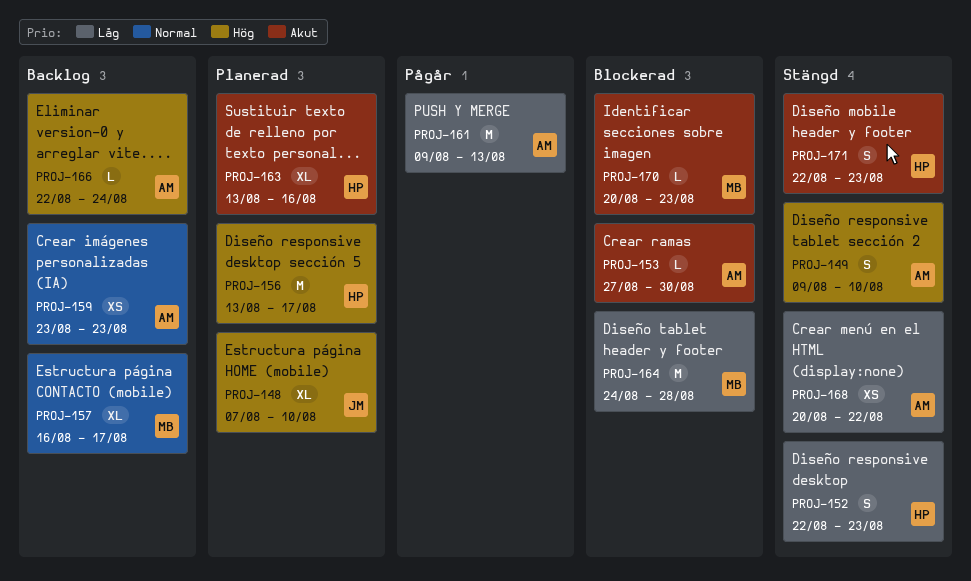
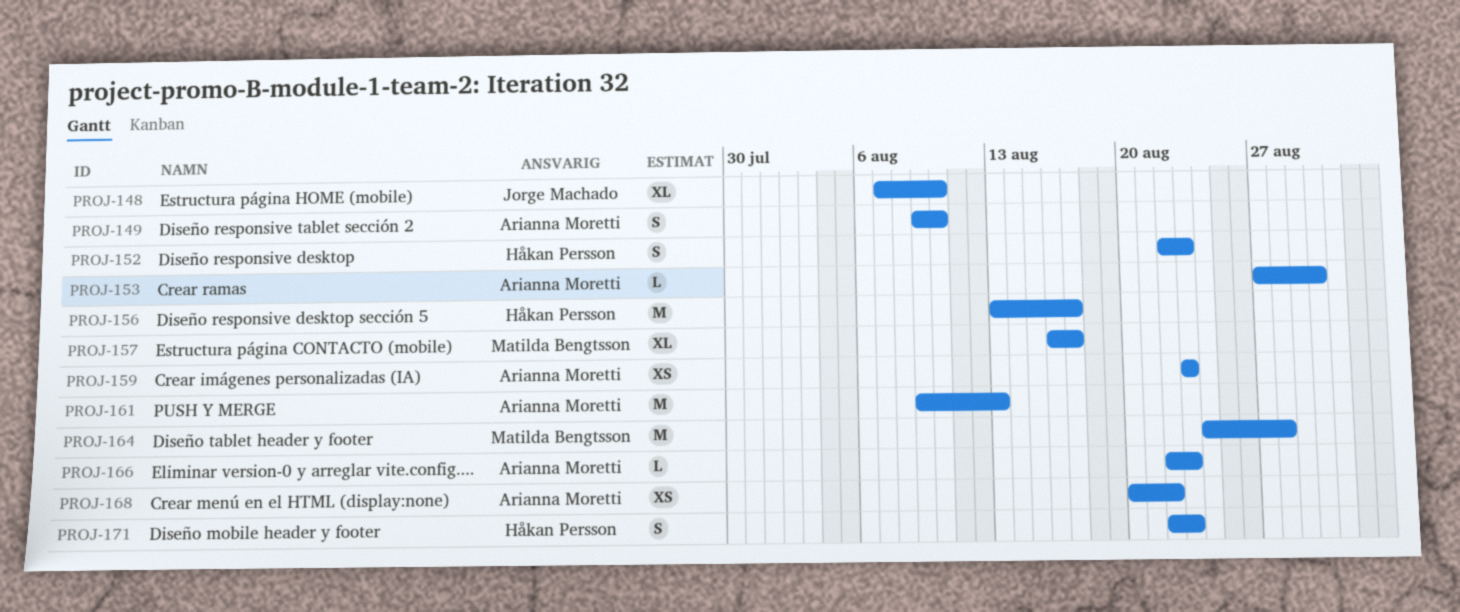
PROJ-163: present -> none
PROJ-166, due: Aug 24 -> Aug 23
PROJ-170: present -> none

